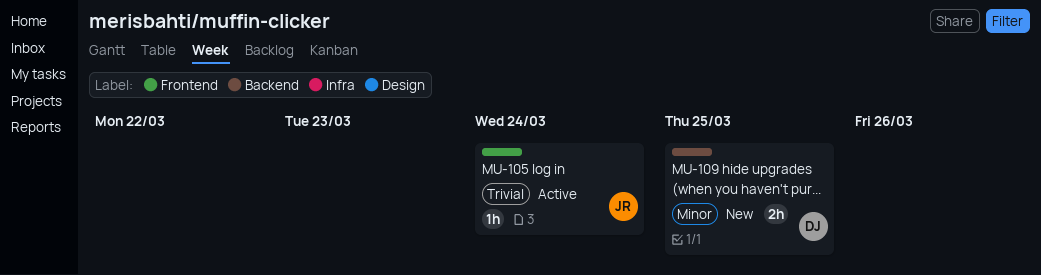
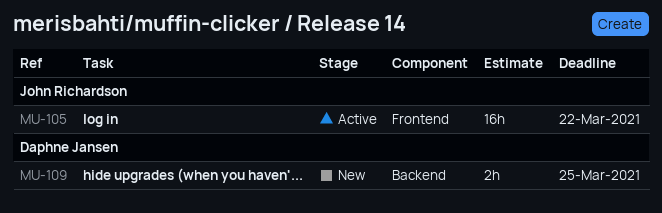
MU-105, estimate: 1h -> 16h
MU-105, due: Mar 24 -> Mar 22

